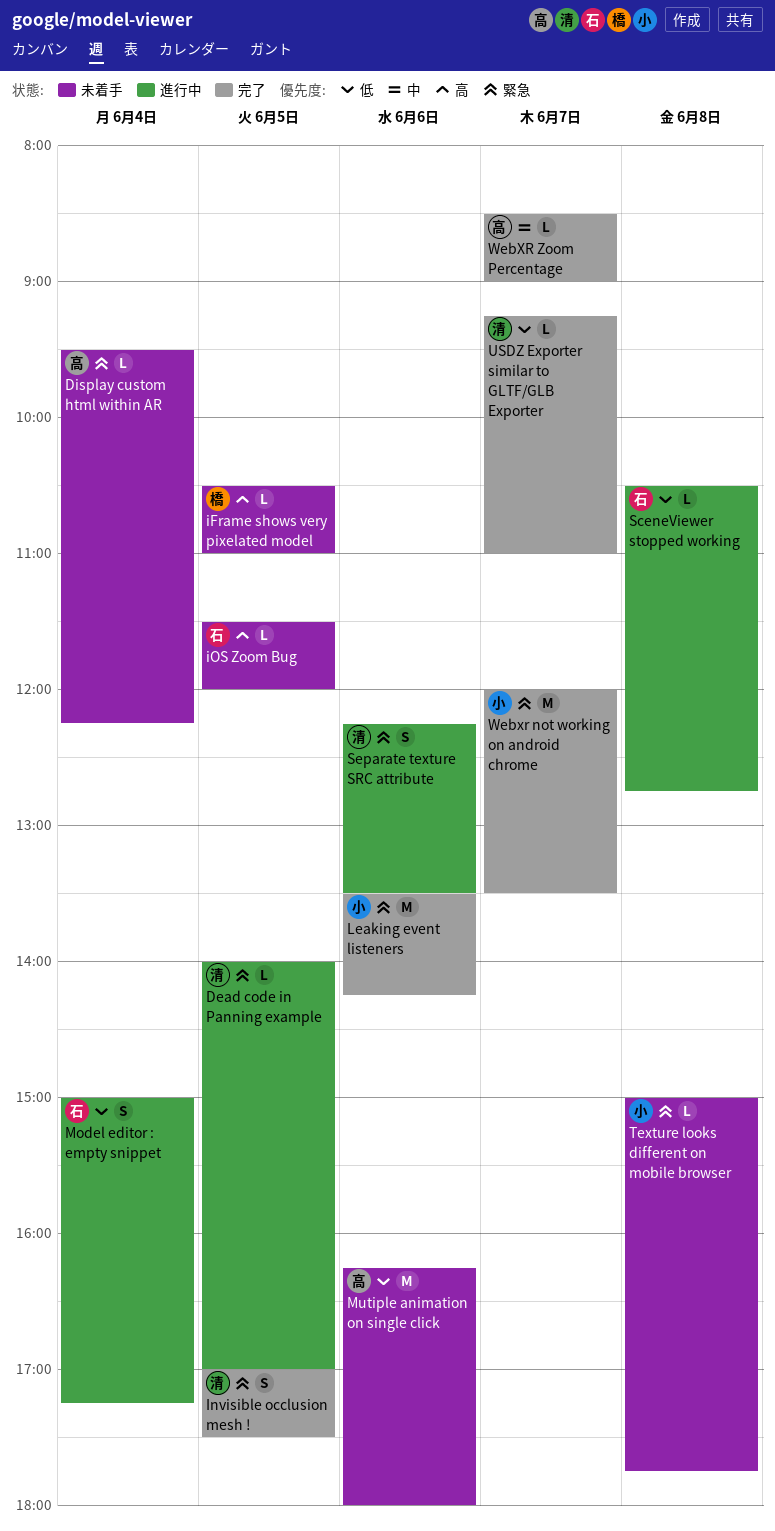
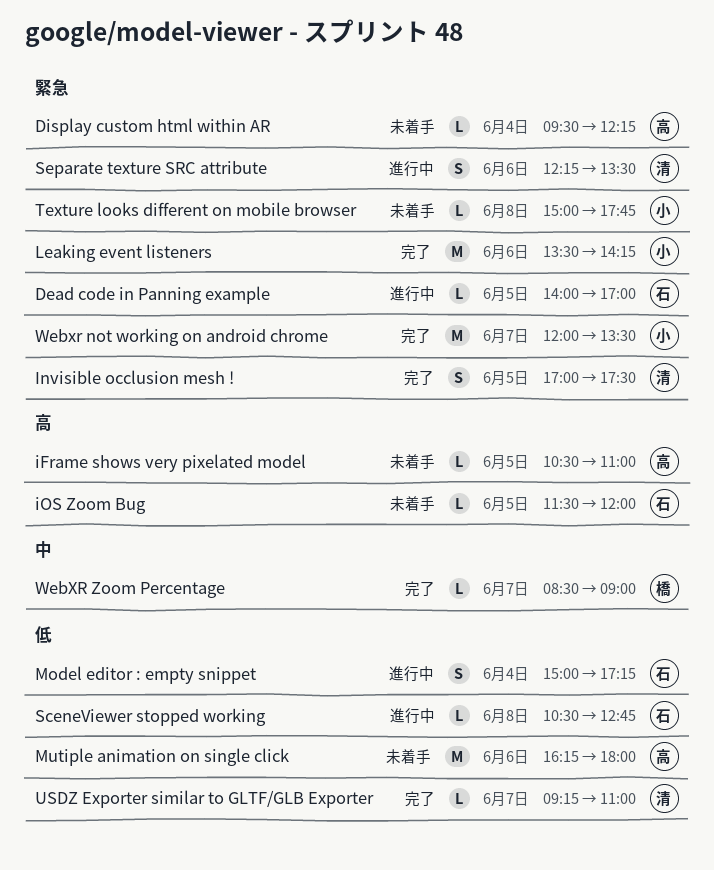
Dead code in Panning example, owner: 清 -> 石
iFrame shows very pixelated model, owner: 橋 -> 高
WebXR Zoom Percentage, owner: 高 -> 橋

